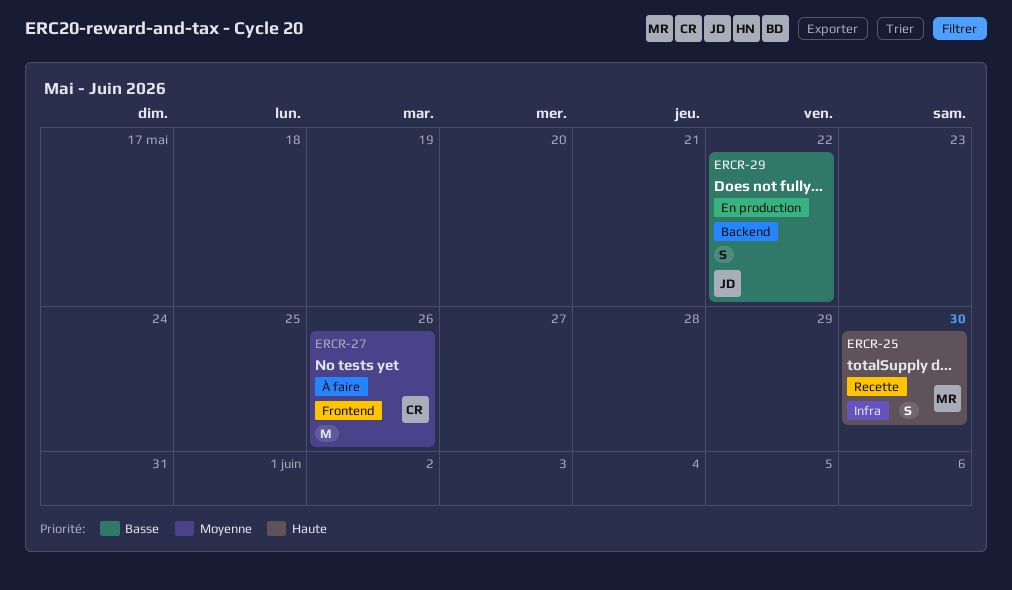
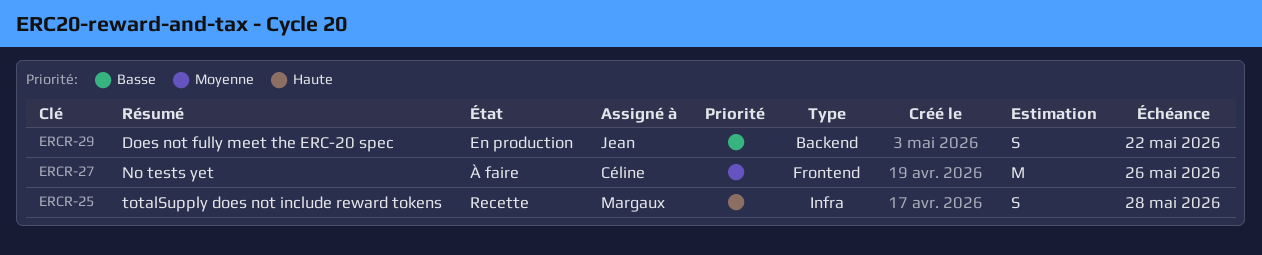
ERCR-25, due: May 30 -> May 28

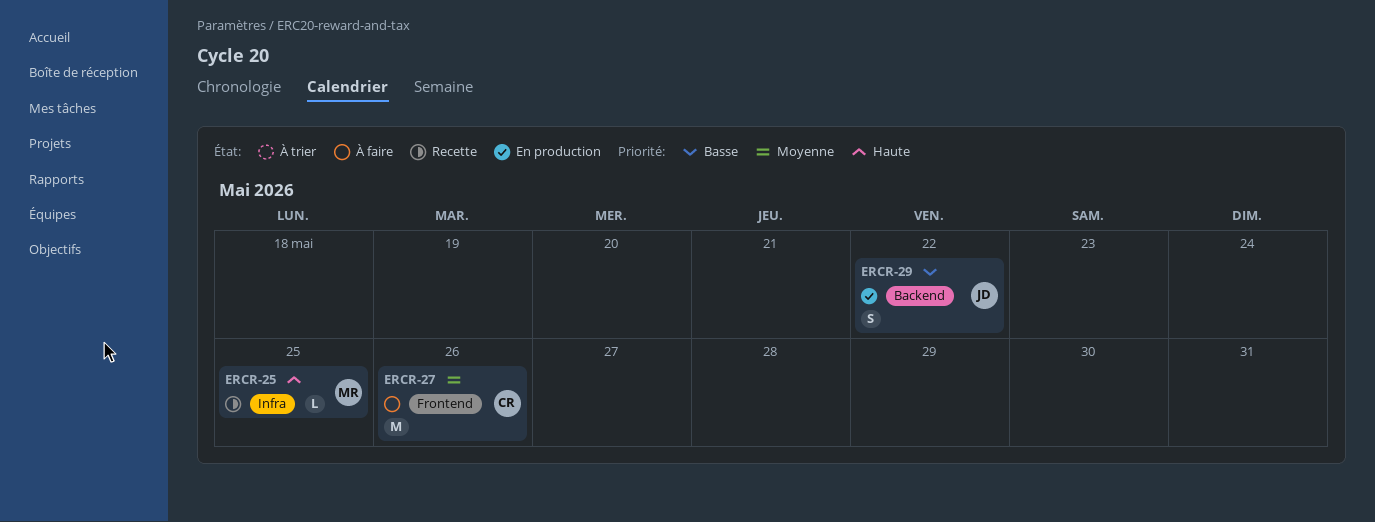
ERCR-25, estimate: S -> L
ERCR-25, due: May 28 -> May 25

